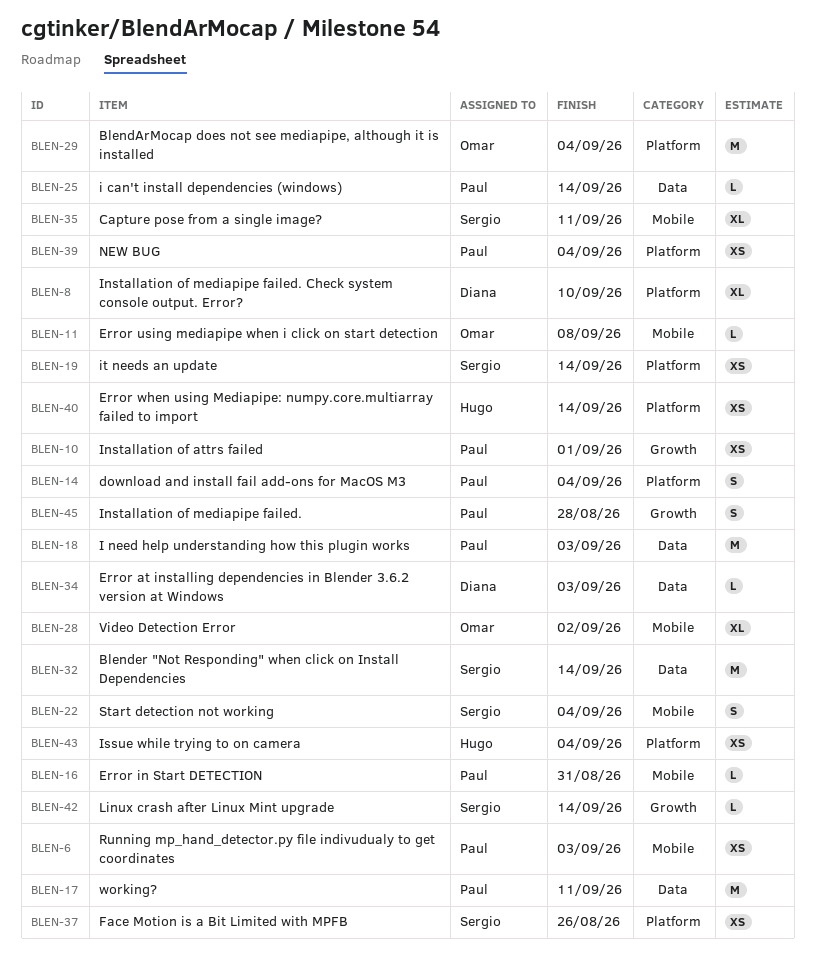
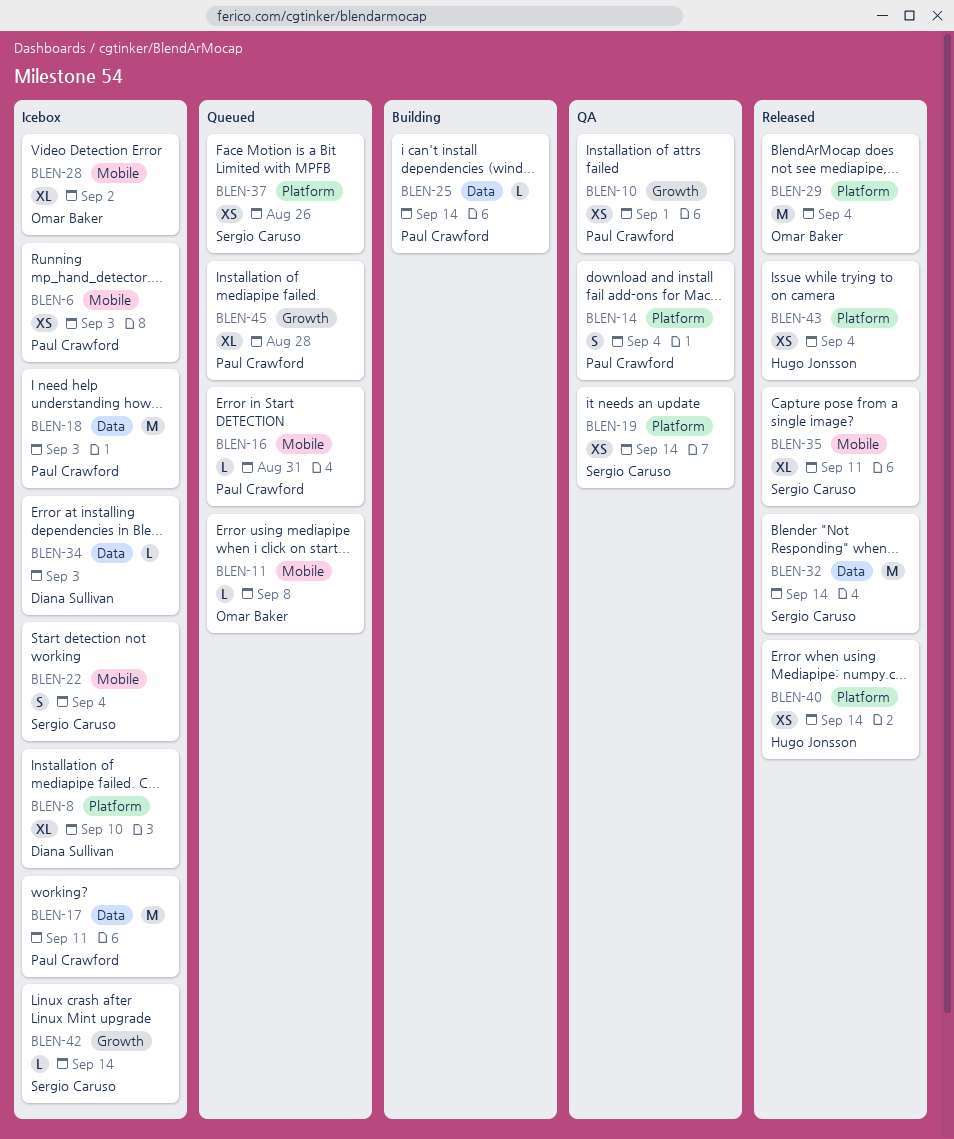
BLEN-39: present -> none
BLEN-45, estimate: S -> XL

